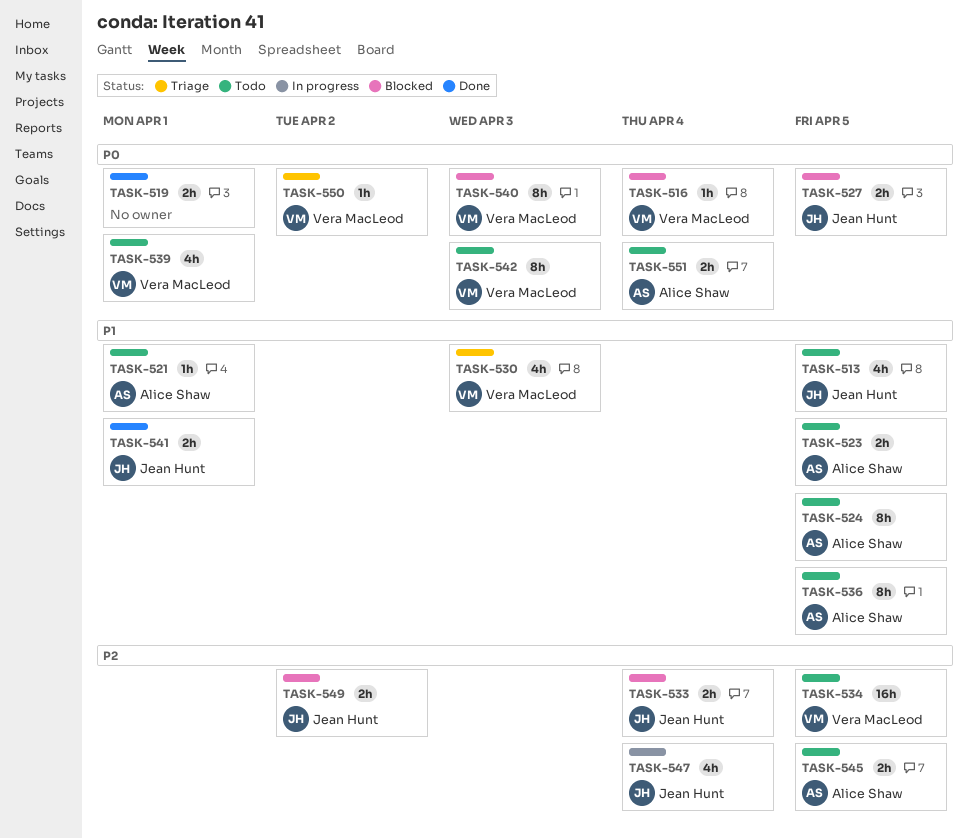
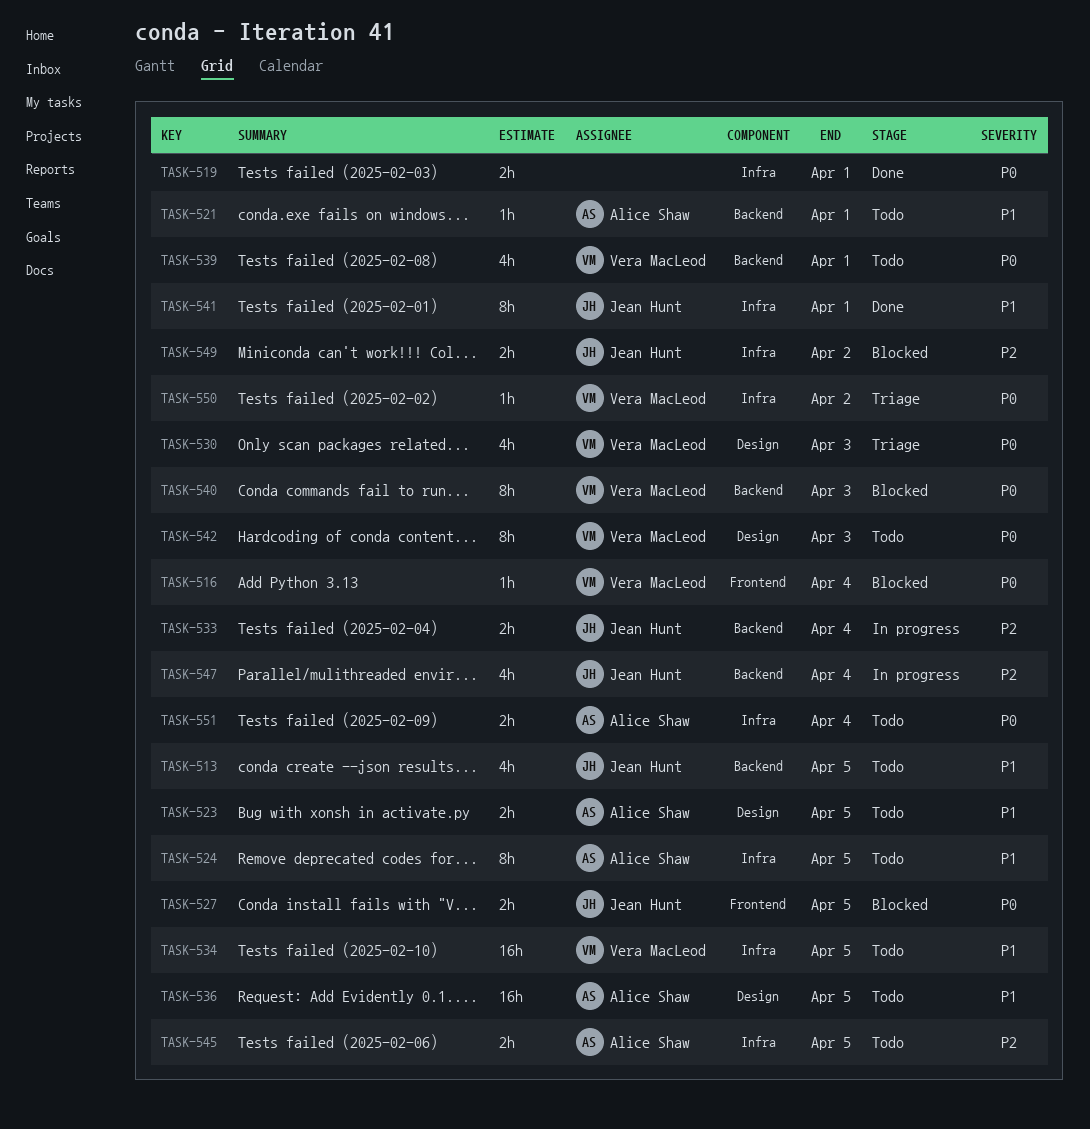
TASK-530, priority: P1 -> P0
TASK-533, status: Blocked -> In progress
TASK-534, priority: P2 -> P1
TASK-536, estimate: 8h -> 16h
TASK-541, estimate: 2h -> 8h

